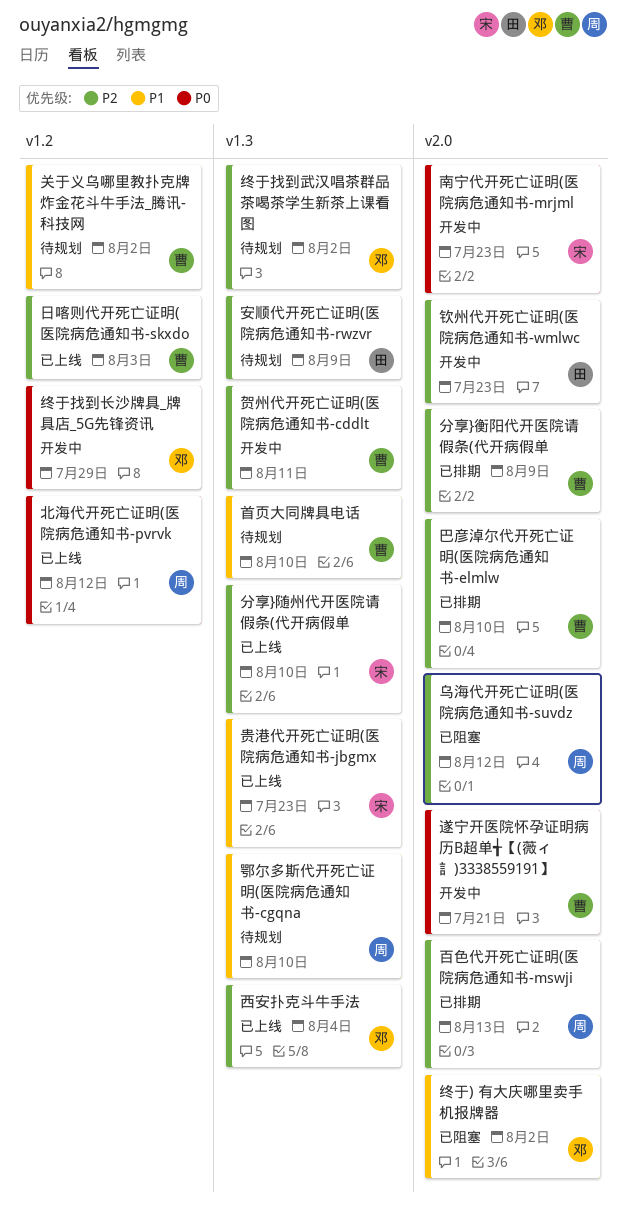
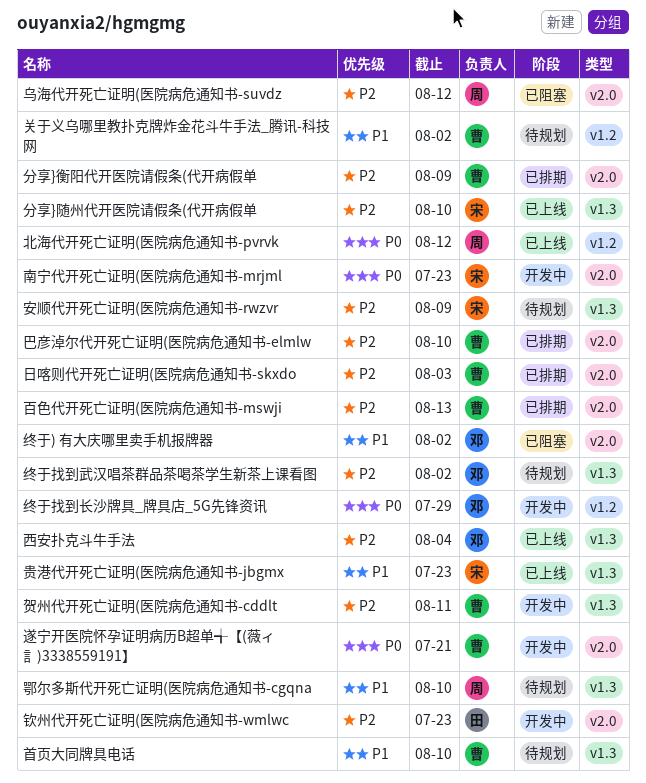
安顺代开死亡证明(医院病危通知书-rwzvr, owner: 田 -> 宋
日喀则代开死亡证明(医院病危通知书-skxdo, status: 已上线 -> 已排期
日喀则代开死亡证明(医院病危通知书-skxdo, label: v1.2 -> v2.0
百色代开死亡证明(医院病危通知书-mswji, owner: 周 -> 曹

